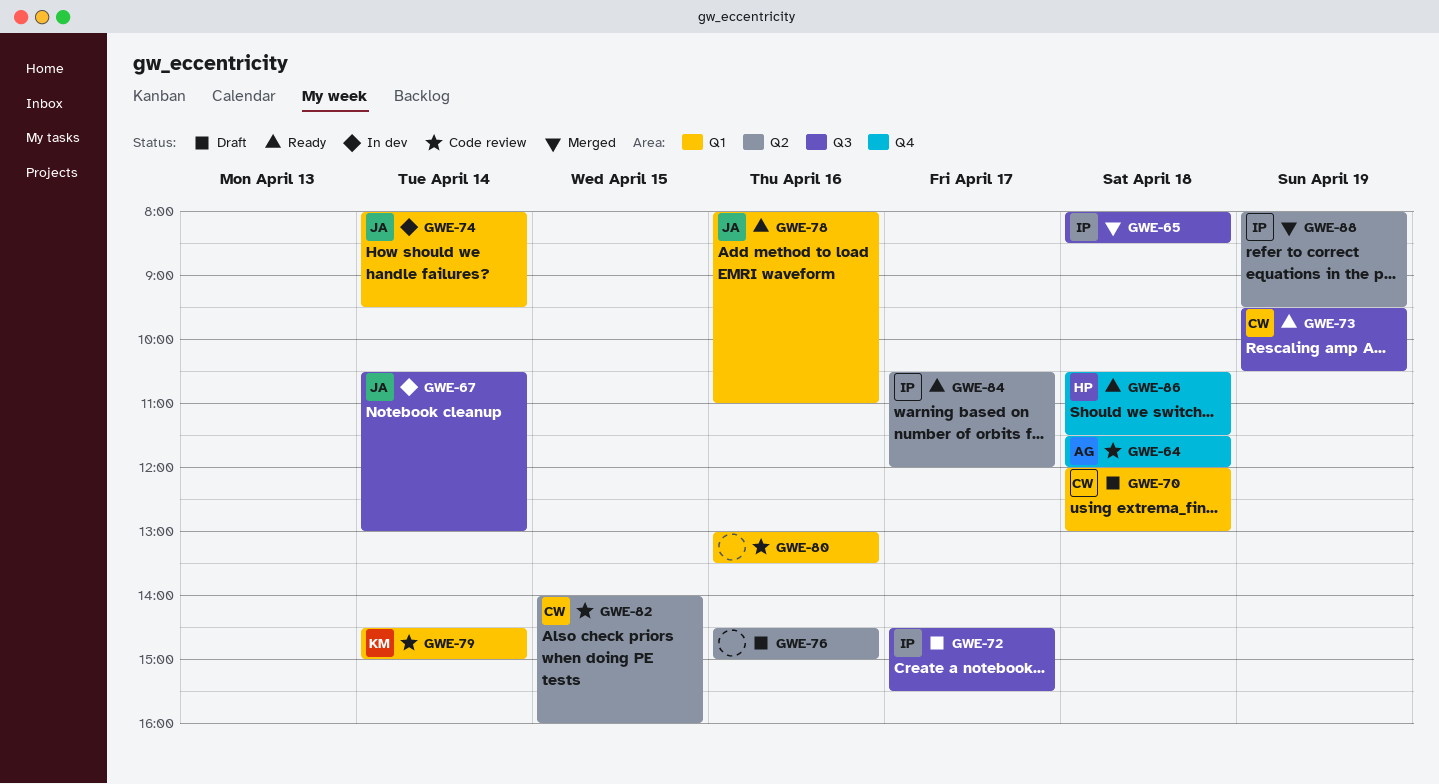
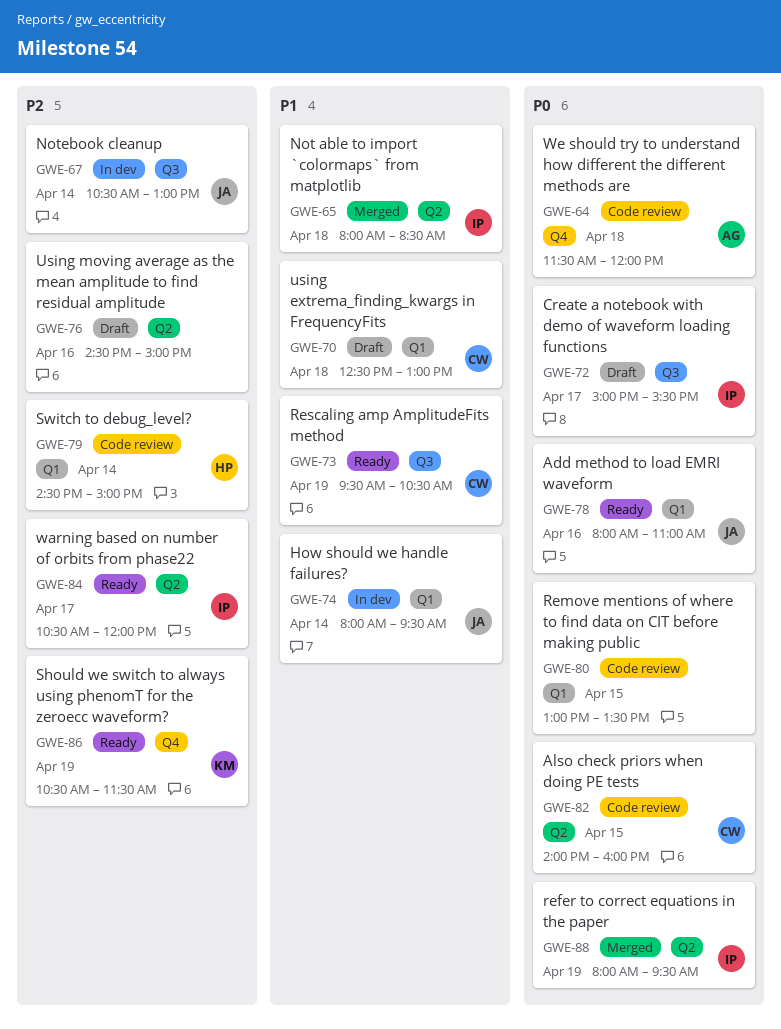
GWE-65, label: Q3 -> Q2
GWE-70, begins: 12:00 -> 12:30
GWE-72, begins: 14:30 -> 15:00
GWE-79, owner: KM -> HP
GWE-80, day: Apr 16 -> Apr 15
GWE-86, owner: HP -> KM
GWE-86, day: Apr 18 -> Apr 19

